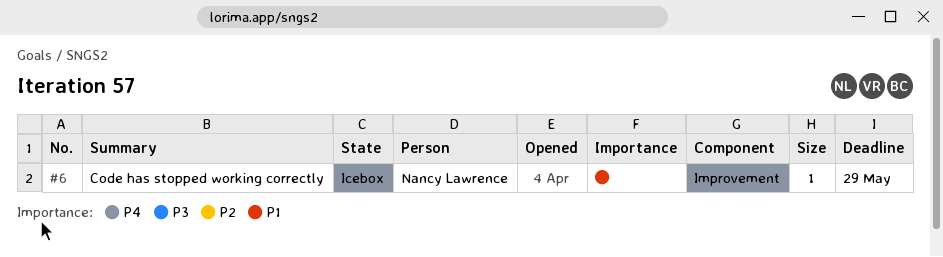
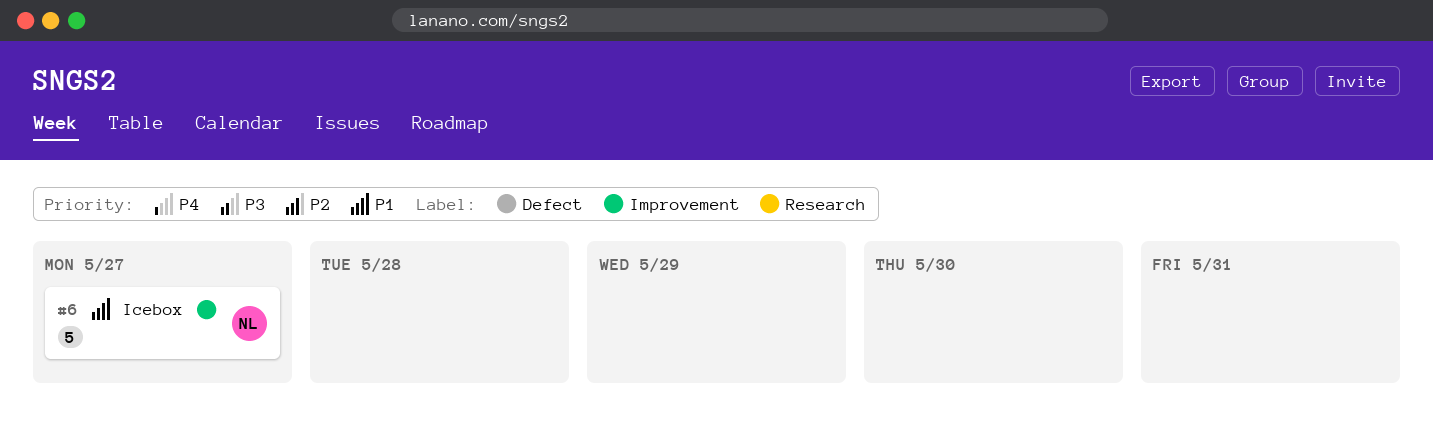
#6, estimate: 1 -> 5
#6, due: May 29 -> May 27

